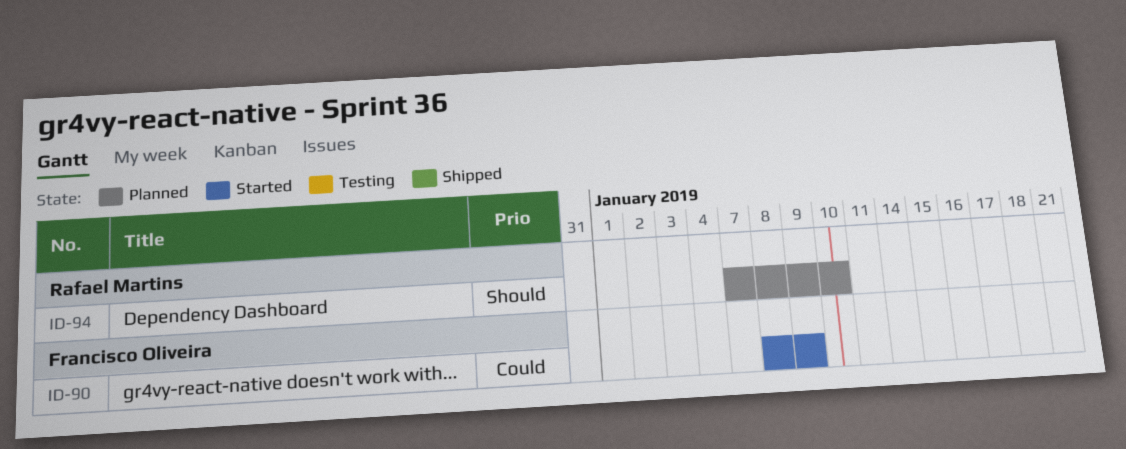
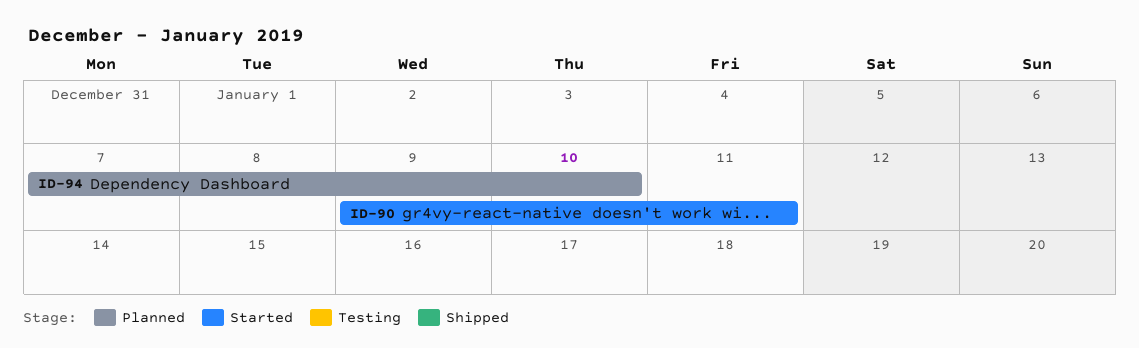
ID-90, start: Jan 8 -> Jan 9
ID-90, due: Jan 9 -> Jan 11

